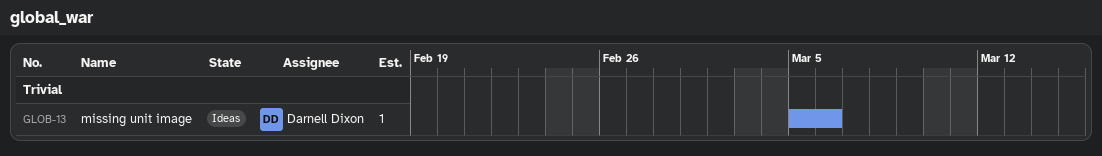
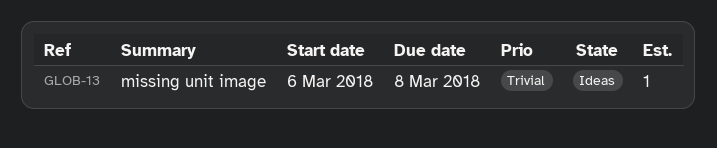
GLOB-13, start: Mar 5 -> Mar 6
GLOB-13, due: Mar 6 -> Mar 8

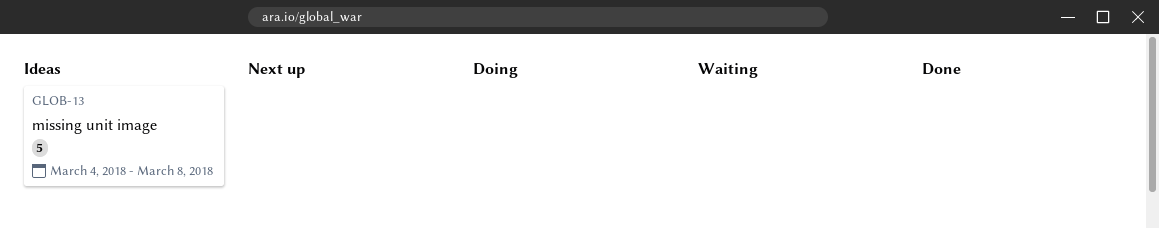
GLOB-13, estimate: 1 -> 5
GLOB-13, start: Mar 6 -> Mar 4

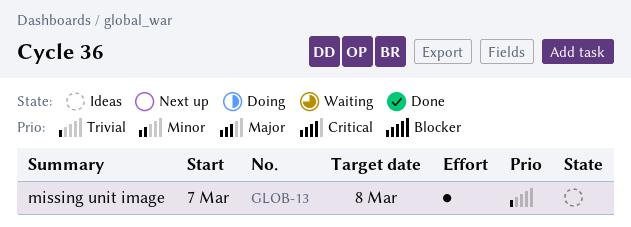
GLOB-13, estimate: 5 -> 1
GLOB-13, start: Mar 4 -> Mar 7

